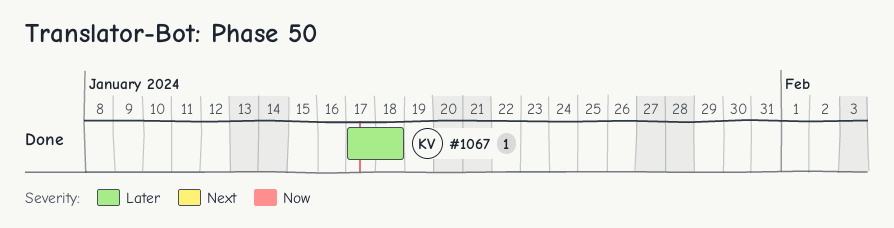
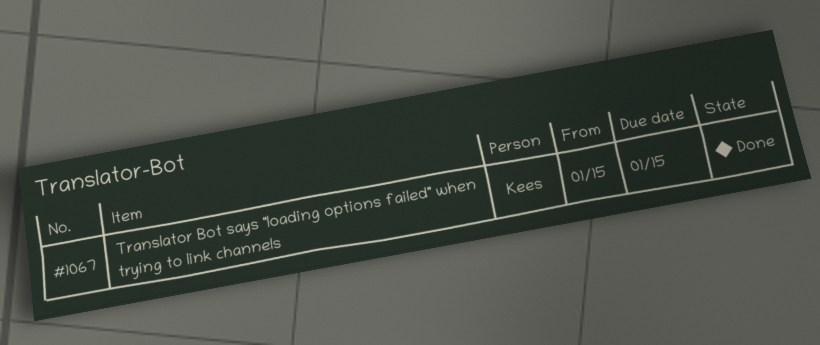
#1067, start: Jan 17 -> Jan 15
#1067, due: Jan 18 -> Jan 15

